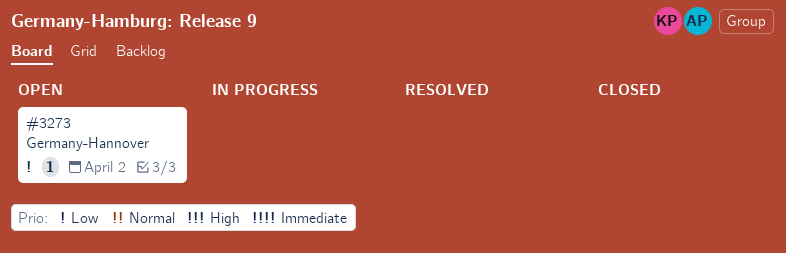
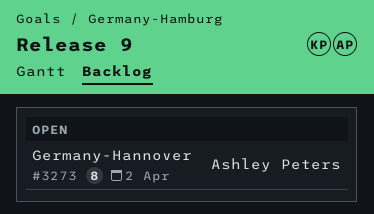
#3273, estimate: 1 -> 8

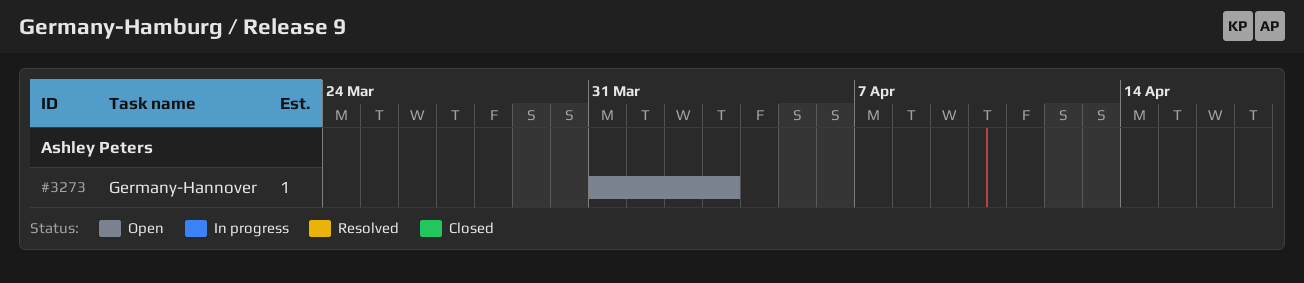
#3273, estimate: 8 -> 1
#3273, due: Apr 2 -> Apr 3

